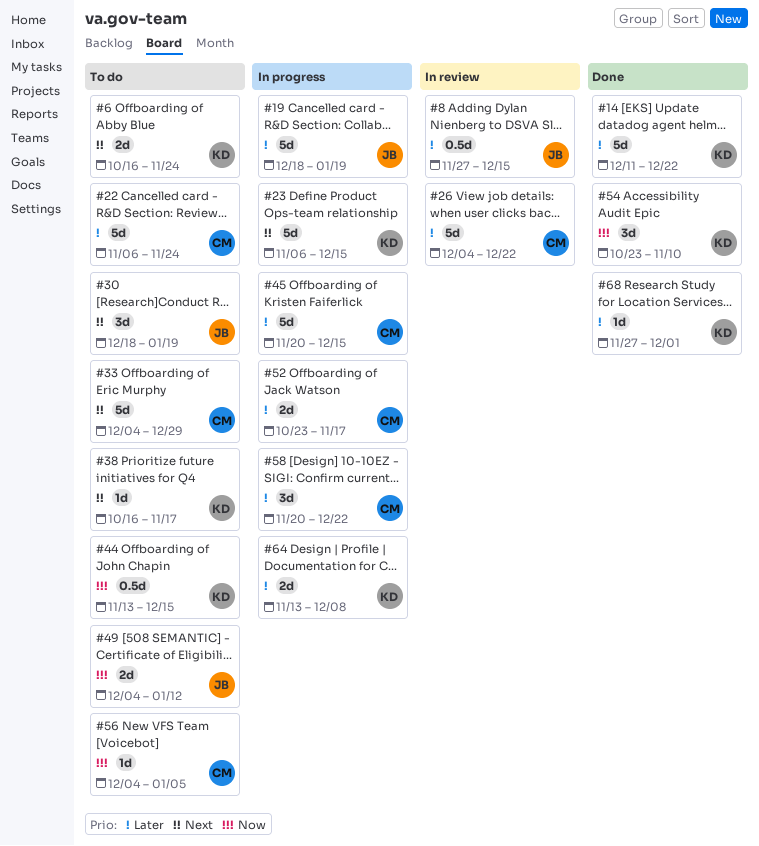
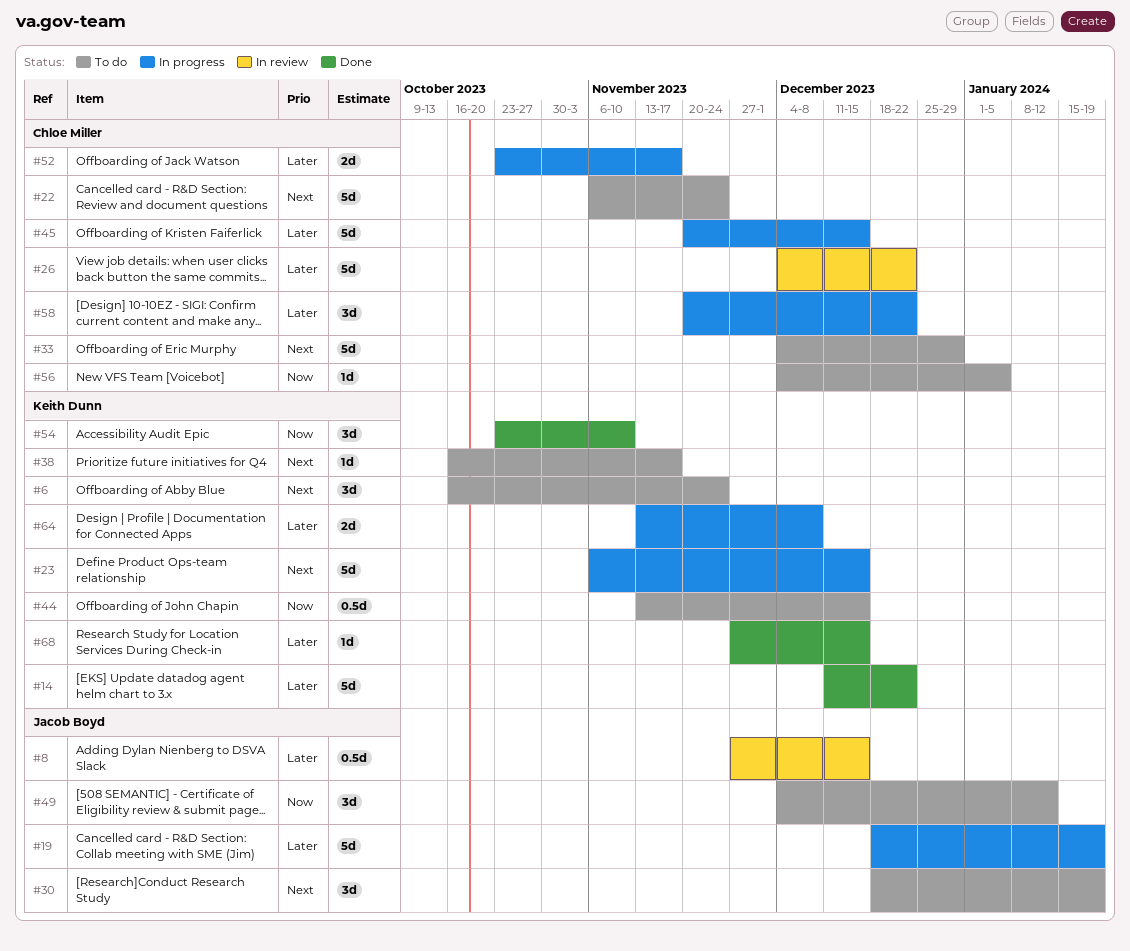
#6, estimate: 2d -> 3d
#22, priority: Later -> Next
#49, estimate: 2d -> 3d
#68, due: Dec 1 -> Dec 15

